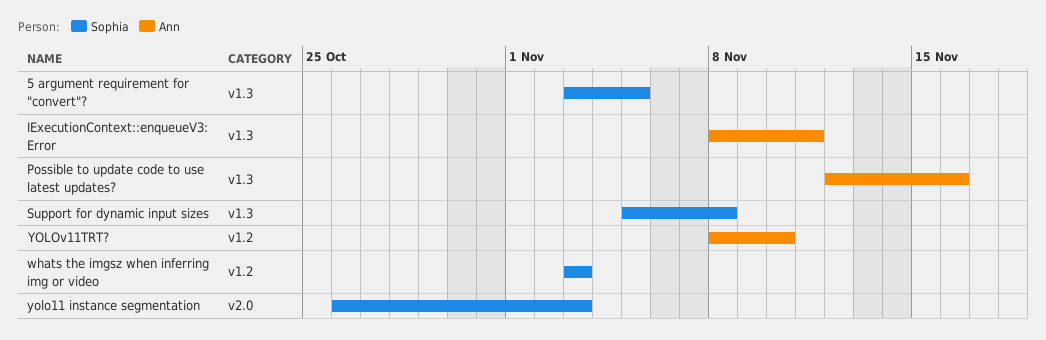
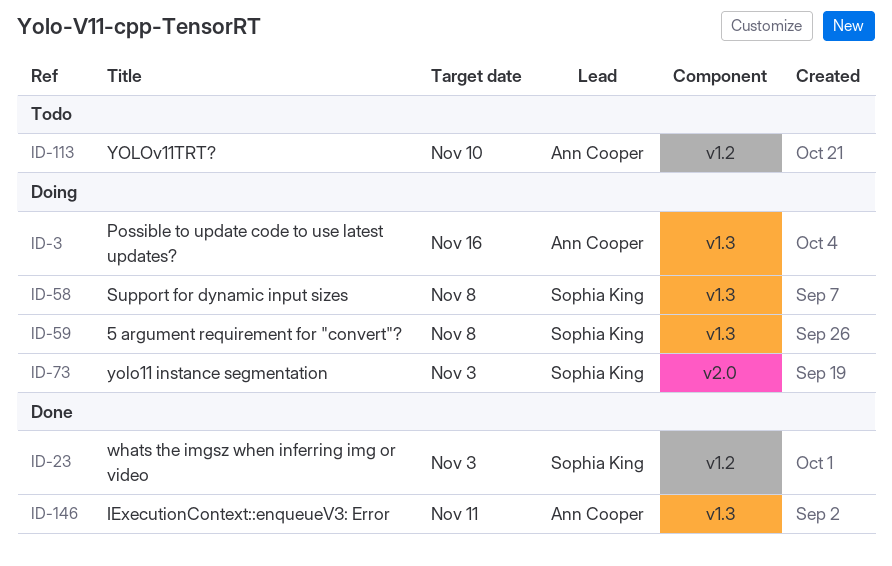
5 argument requirement for "convert"?, due: Nov 5 -> Nov 8

